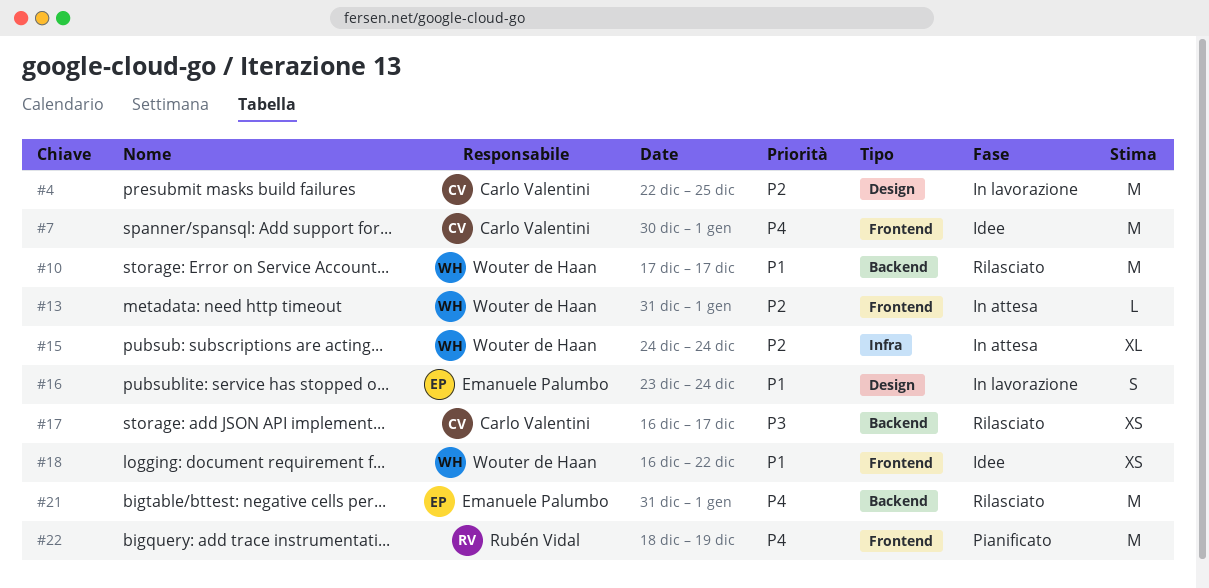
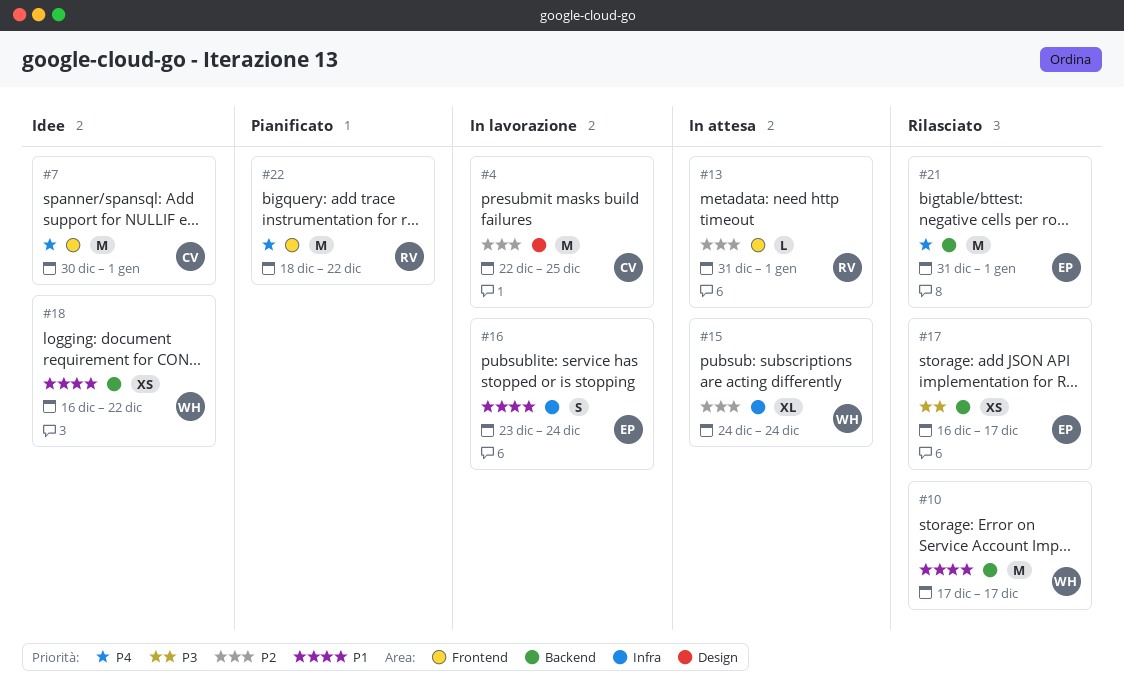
#13, owner: Wouter de Haan -> Rubén Vidal
#16, label: Design -> Infra
#17, owner: Carlo Valentini -> Emanuele Palumbo
#18, label: Frontend -> Backend
#22, due: Dec 19 -> Dec 22

